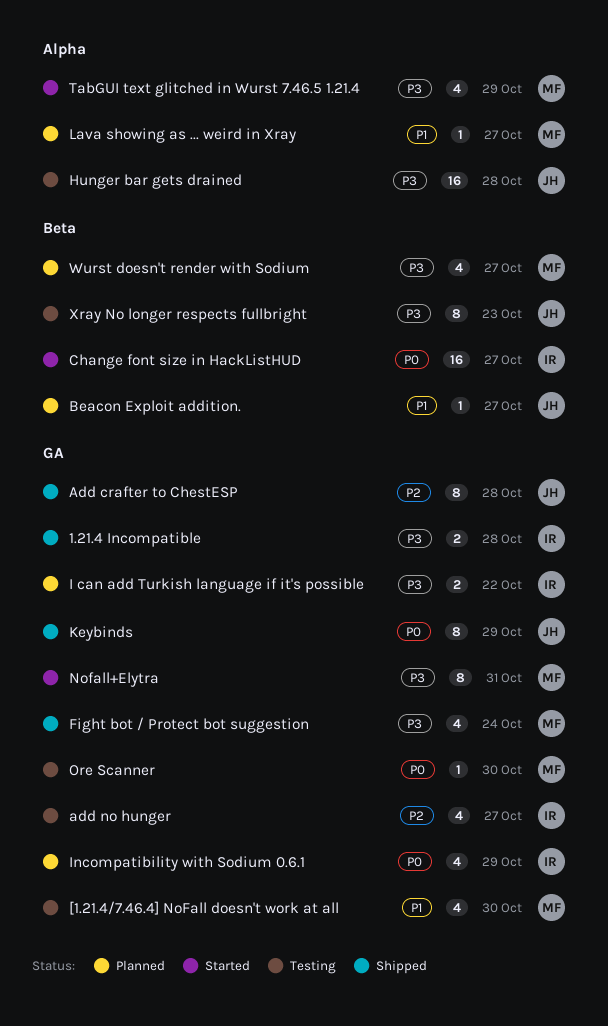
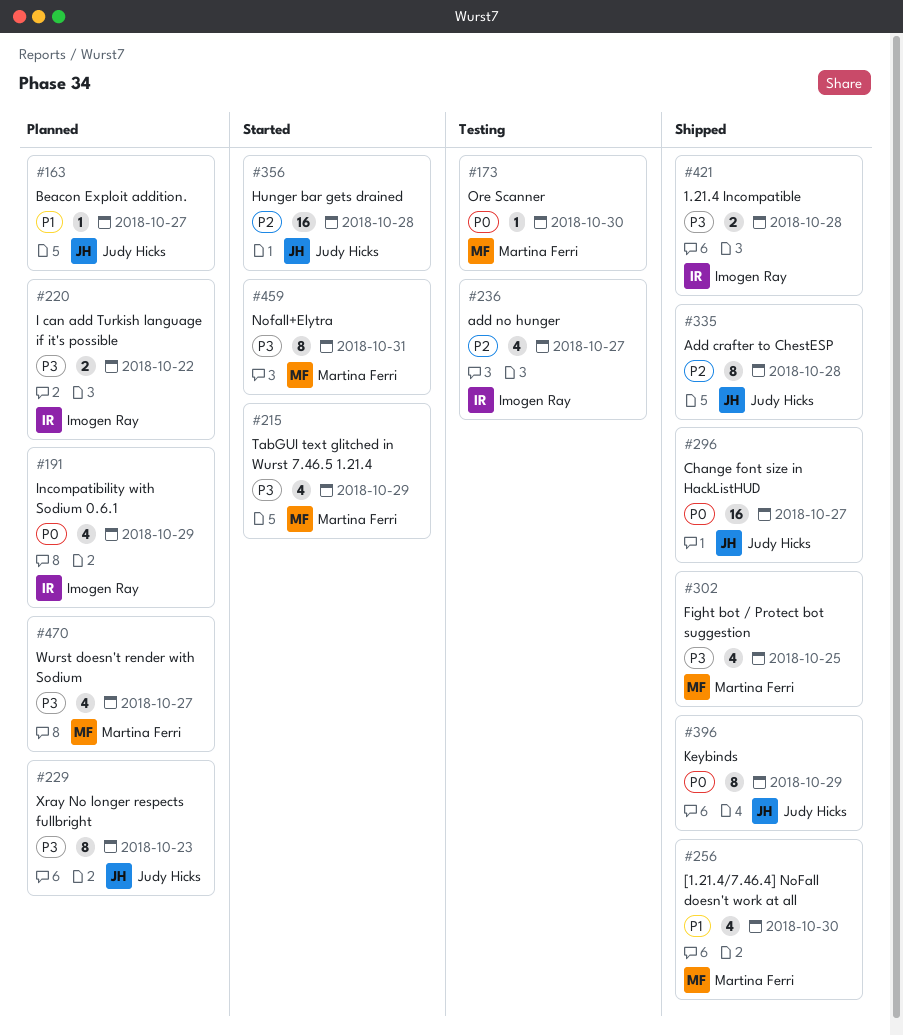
[1.21.4/7.46.4] NoFall doesn't work at all, status: Testing -> Shipped
Change font size in HackListHUD, status: Started -> Shipped
Change font size in HackListHUD, owner: Imogen Ray -> Judy Hicks
Fight bot / Protect bot suggestion, due: Oct 24 -> Oct 25
Hunger bar gets drained, status: Testing -> Started
Hunger bar gets drained, priority: P3 -> P2
Lava showing as ... weird in Xray: present -> none
Xray No longer respects fullbright, status: Testing -> Planned

